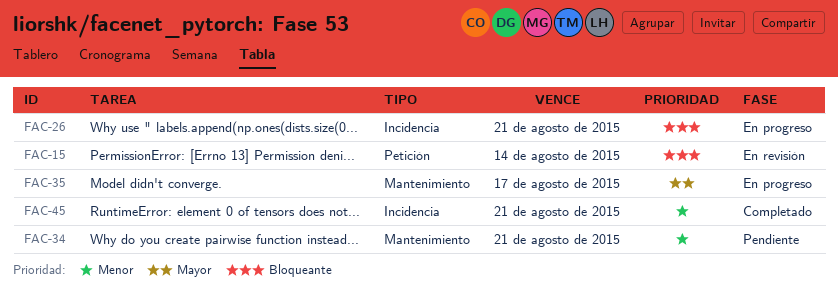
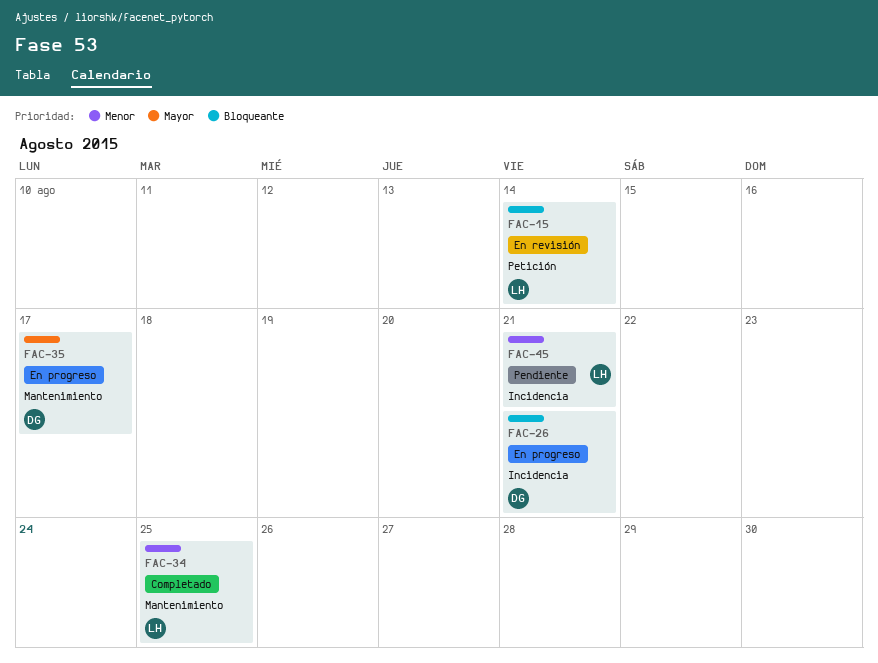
FAC-34, status: Pendiente -> Completado
FAC-34, due: Aug 21 -> Aug 25
FAC-45, status: Completado -> Pendiente

